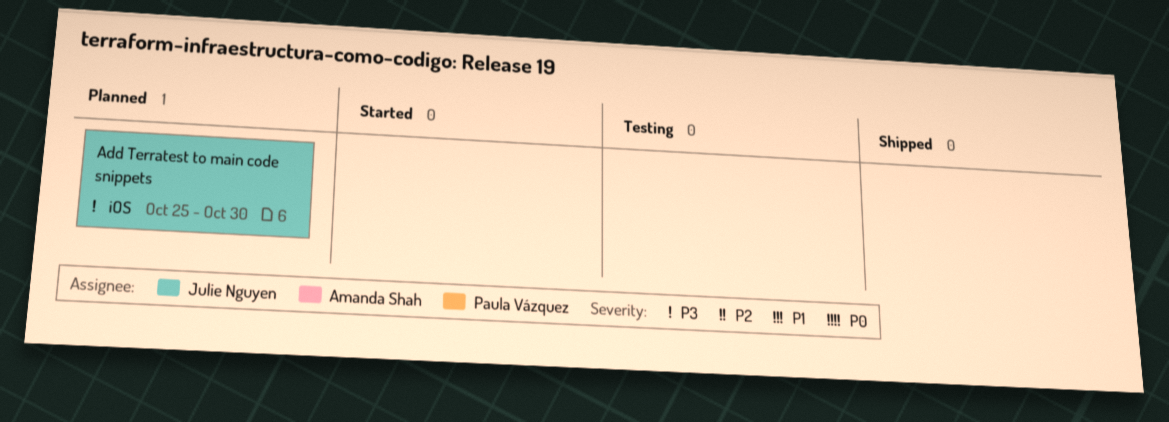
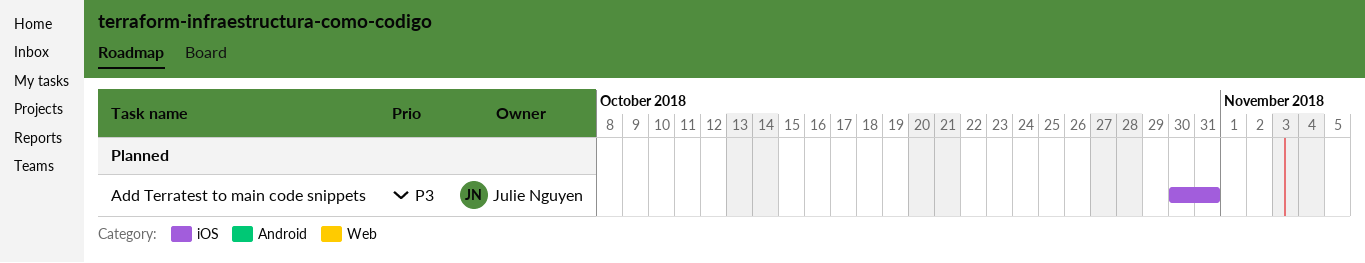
Add Terratest to main code snippets, start: Oct 25 -> Oct 30
Add Terratest to main code snippets, due: Oct 30 -> Oct 31

